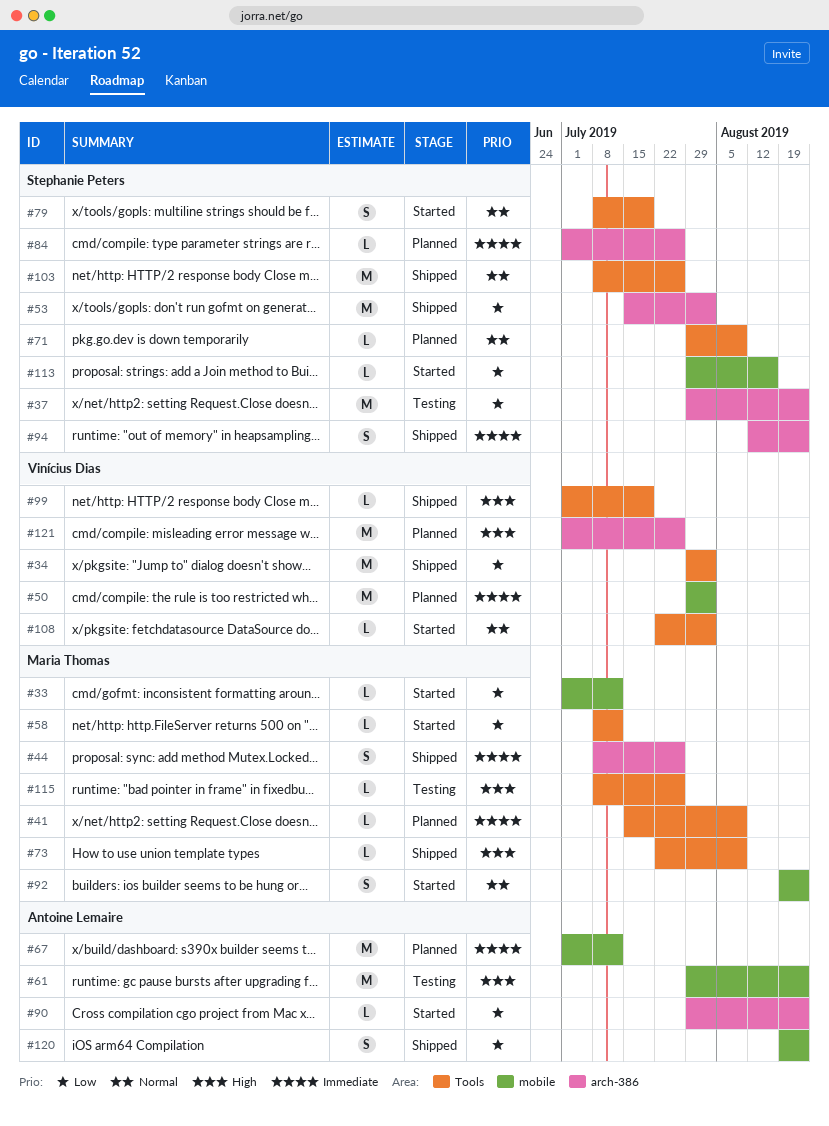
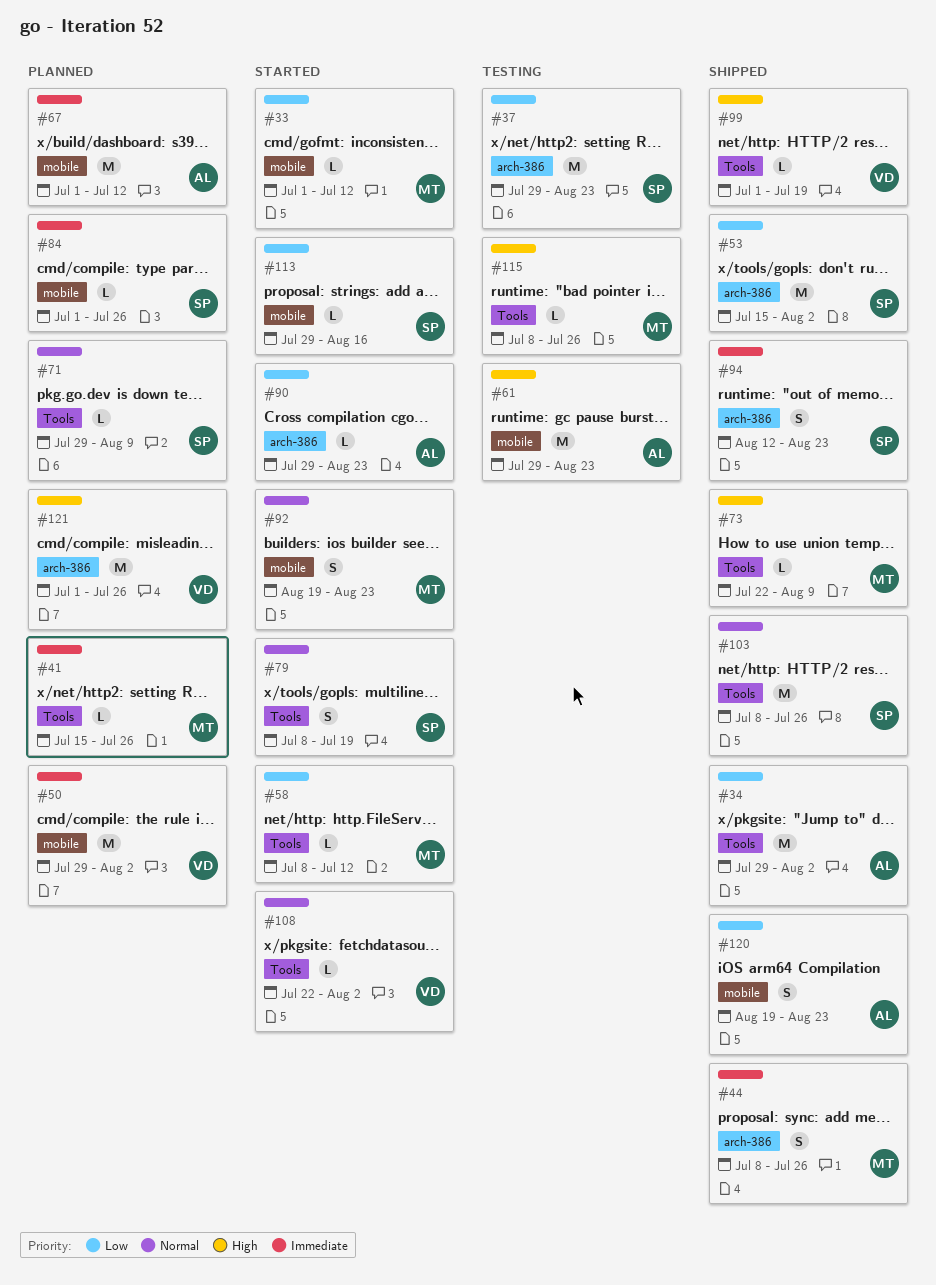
#34, owner: Vinícius Dias -> Antoine Lemaire
#41, due: Aug 9 -> Jul 26
#84, label: arch-386 -> mobile

